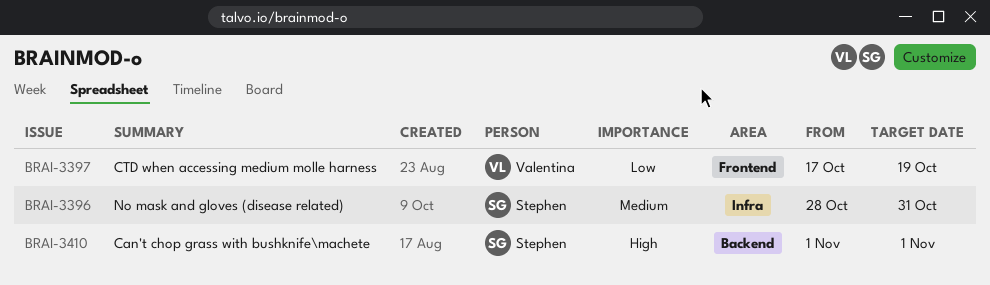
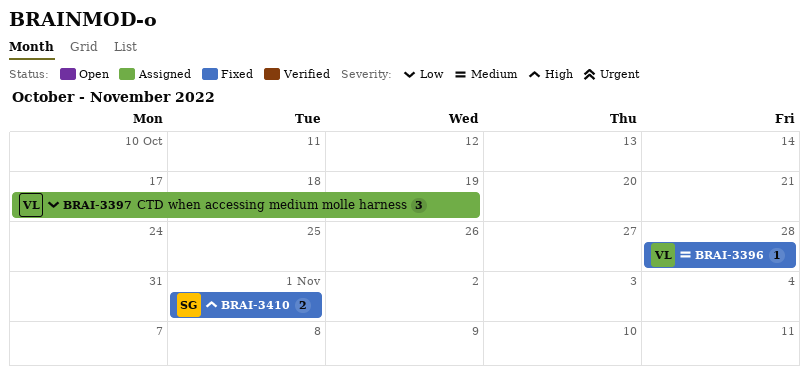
BRAI-3396, owner: Stephen -> Valentina
BRAI-3396, due: Oct 31 -> Oct 28

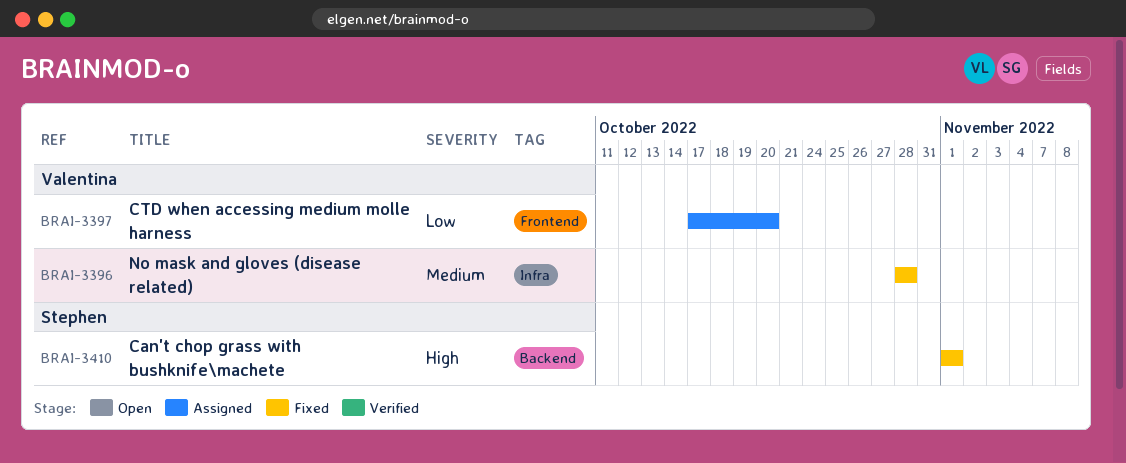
BRAI-3397, due: Oct 19 -> Oct 20

